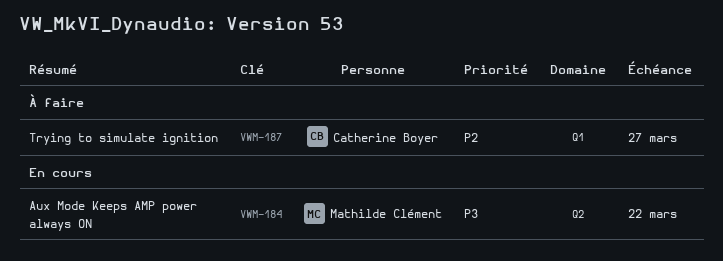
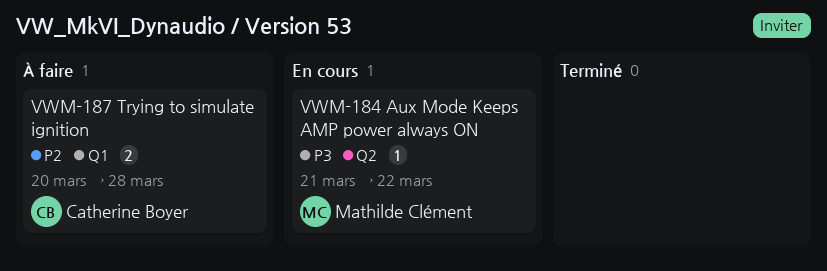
VWM-187, due: Mar 27 -> Mar 28

